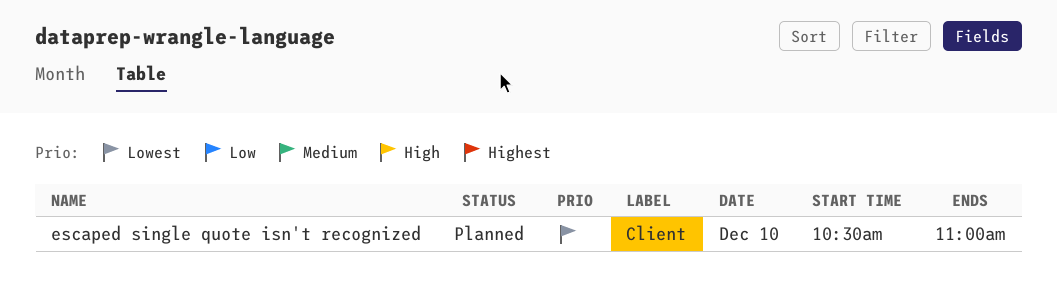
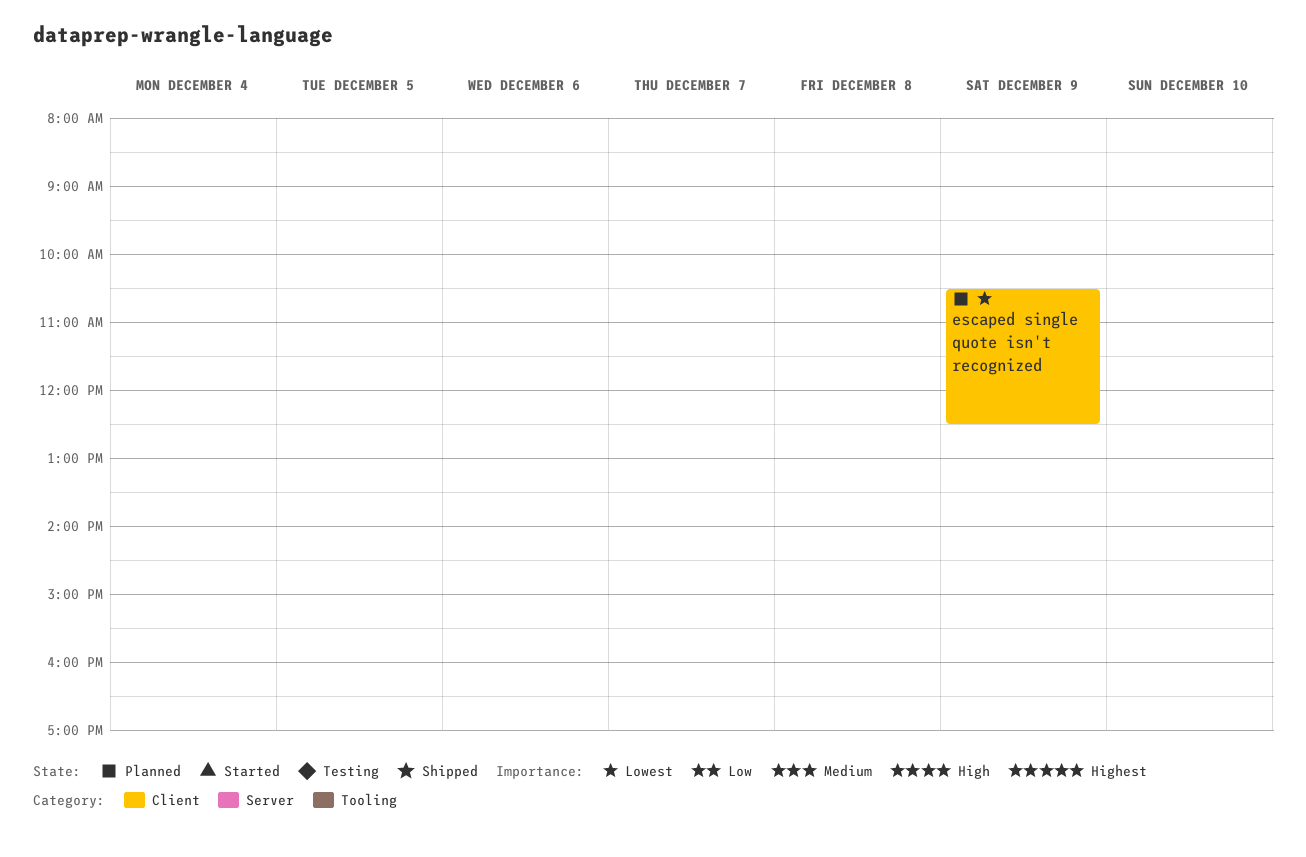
escaped single quote isn't recognized, day: Dec 10 -> Dec 9
escaped single quote isn't recognized, ends: 11:00 -> 12:30

